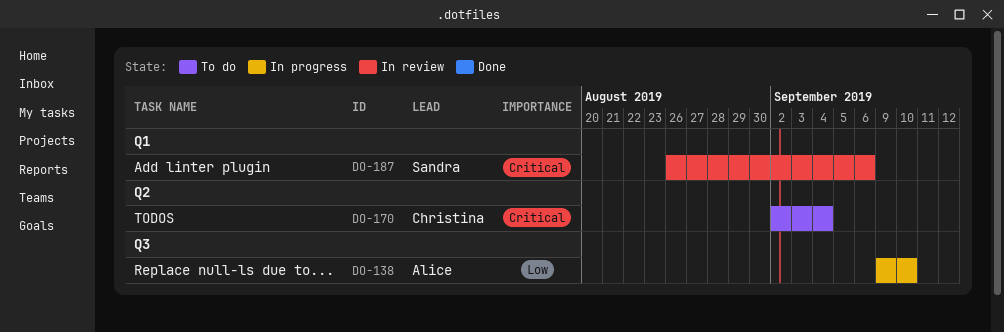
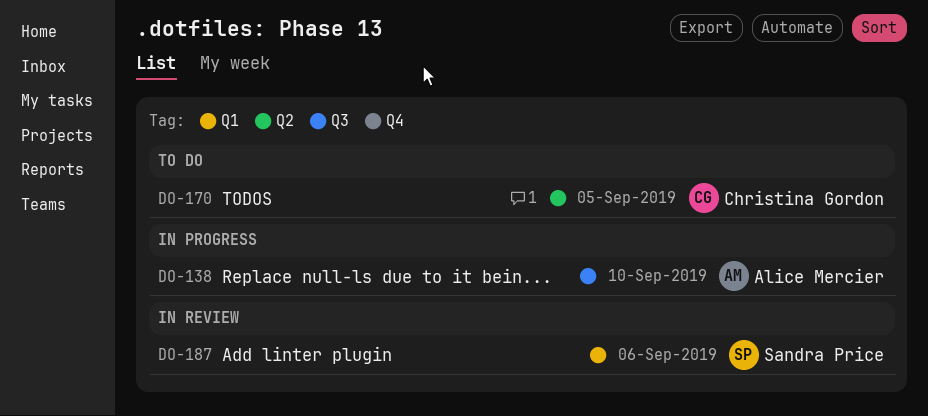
DO-170, due: Sep 4 -> Sep 5

